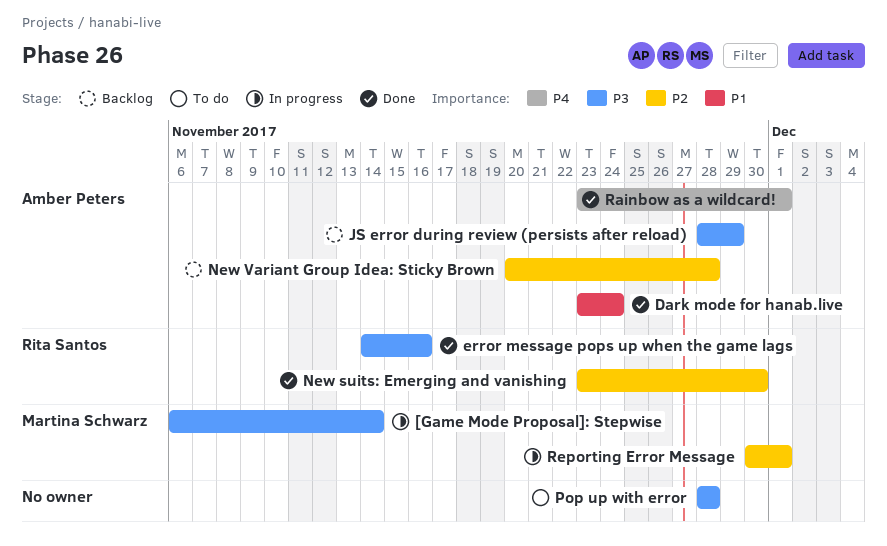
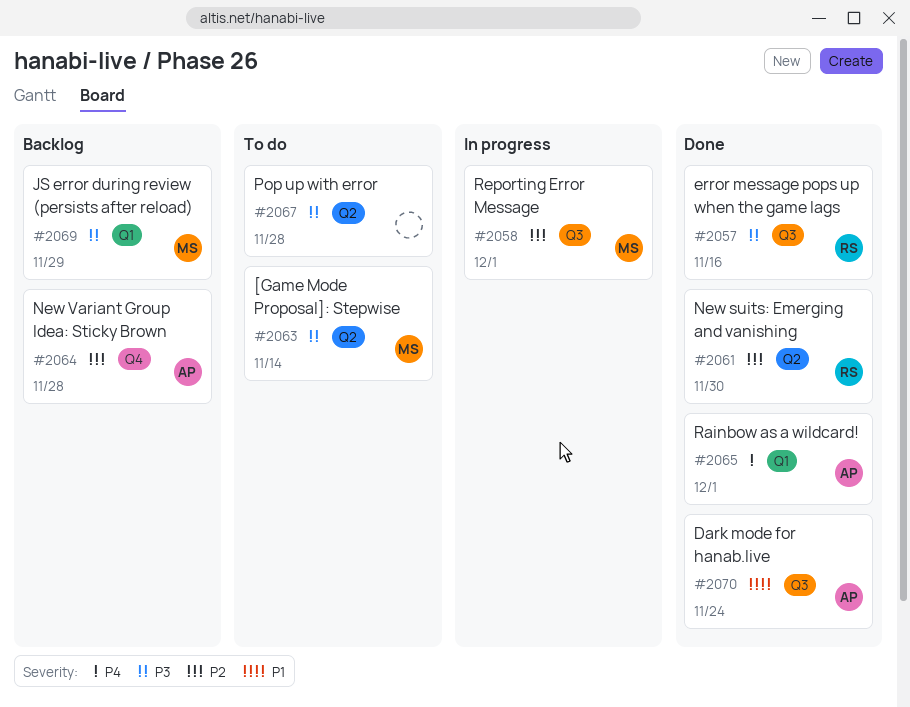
[Game Mode Proposal]: Stepwise, status: In progress -> To do
JS error during review (persists after reload), owner: Amber Peters -> Martina Schwarz

